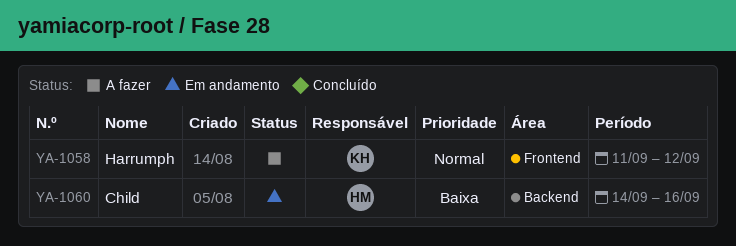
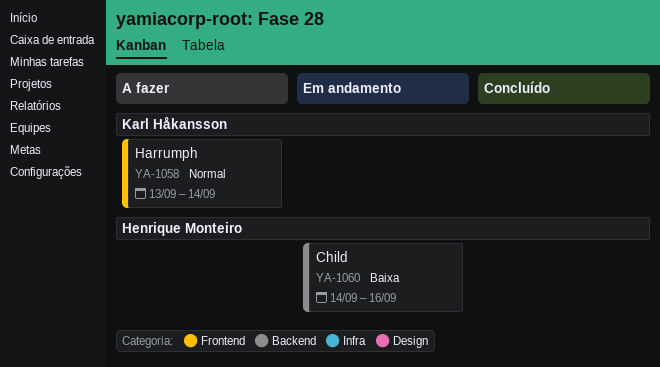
YA-1058, start: Sep 11 -> Sep 13
YA-1058, due: Sep 12 -> Sep 14

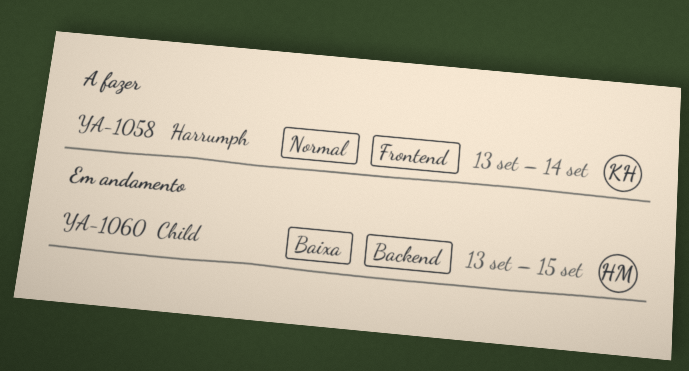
YA-1060, start: Sep 14 -> Sep 13
YA-1060, due: Sep 16 -> Sep 15

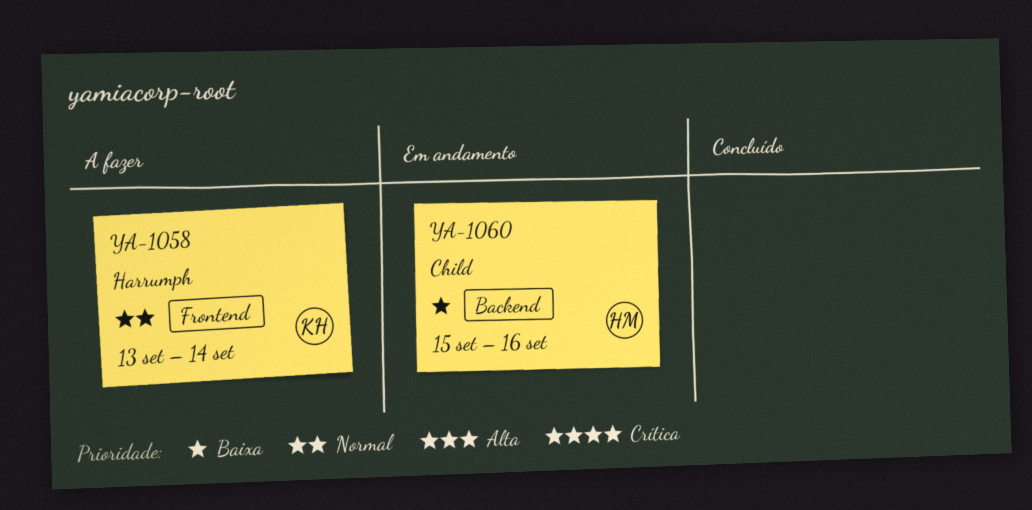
YA-1060, start: Sep 13 -> Sep 15
YA-1060, due: Sep 15 -> Sep 16

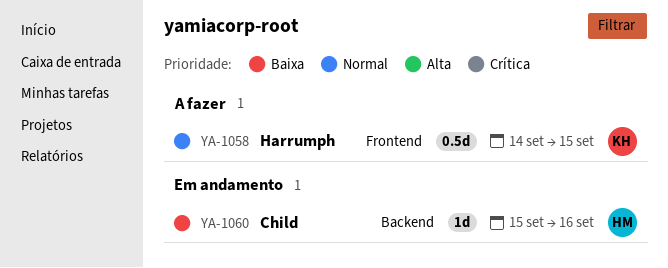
YA-1058, start: Sep 13 -> Sep 14
YA-1058, due: Sep 14 -> Sep 15

